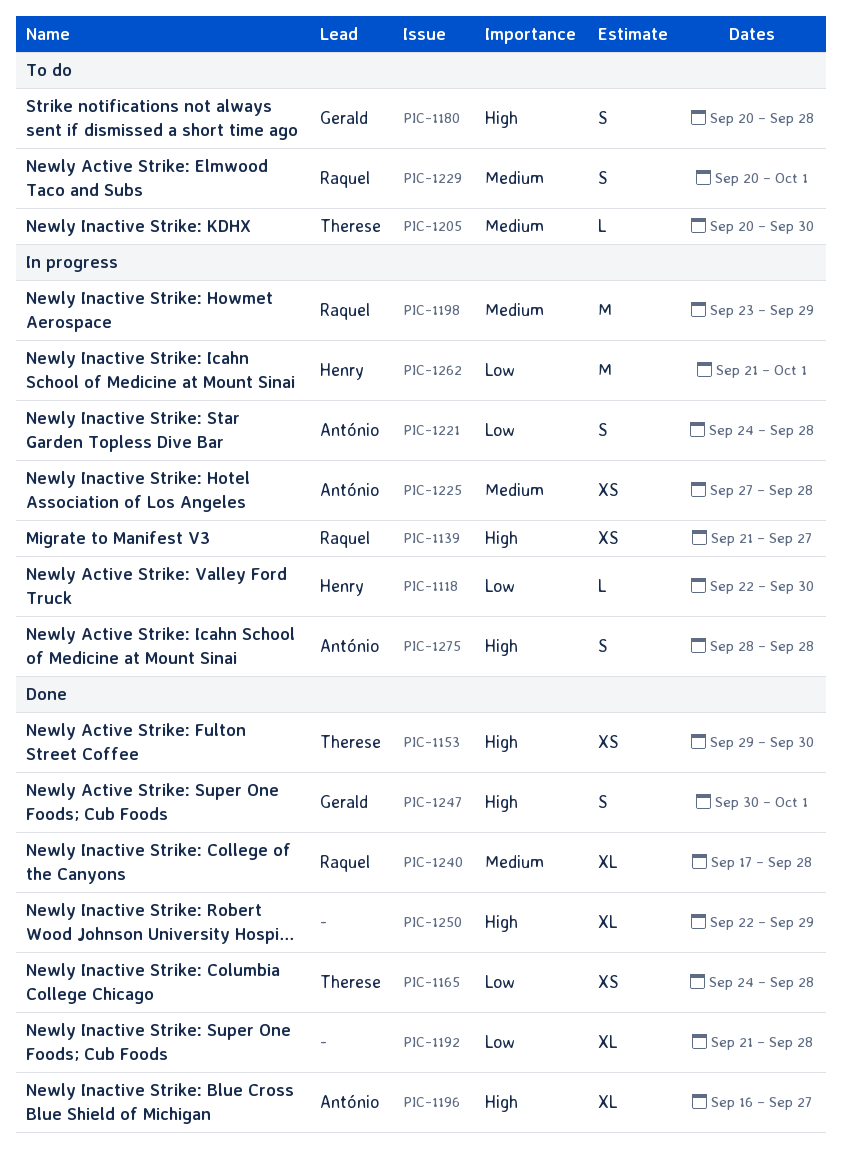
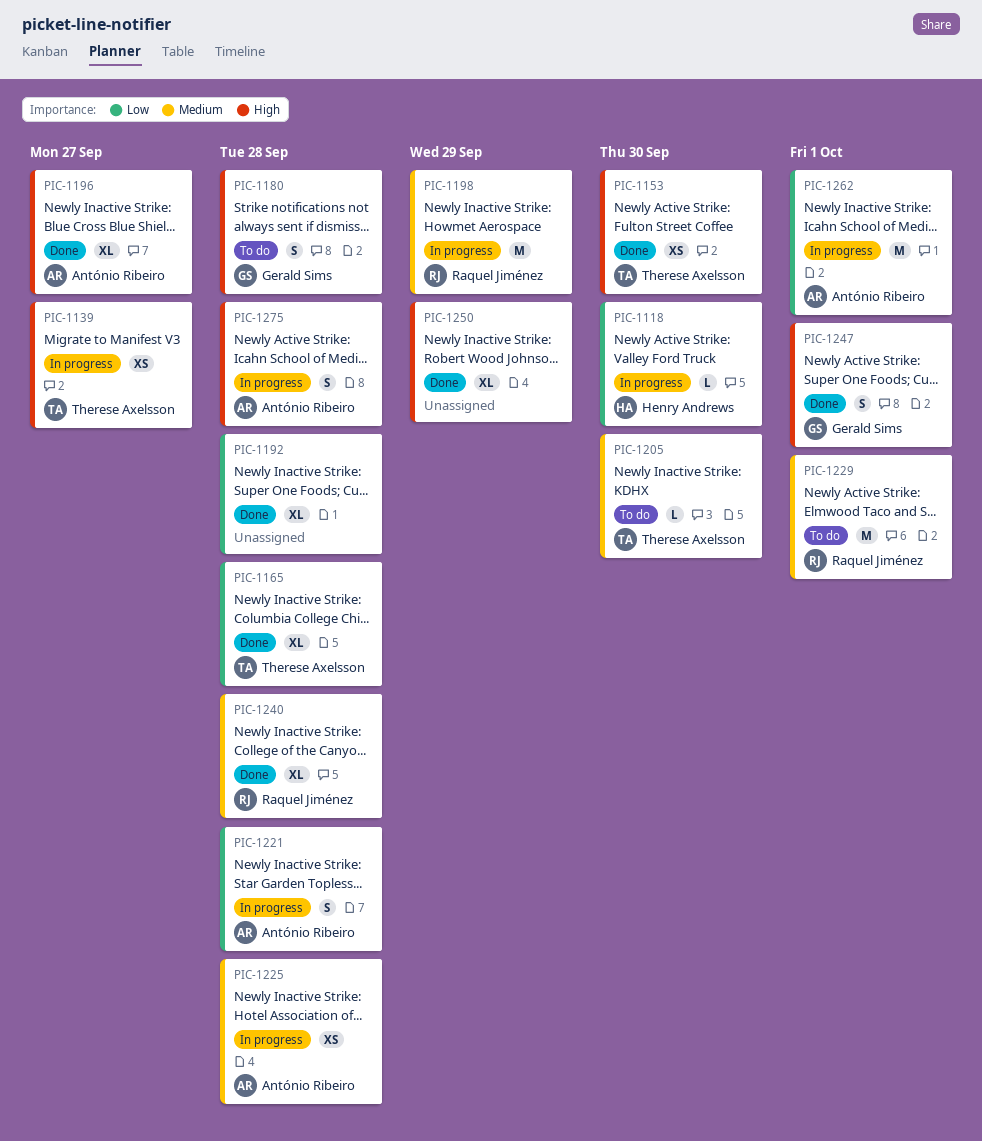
PIC-1139, owner: Raquel Jiménez -> Therese Axelsson
PIC-1165, estimate: XS -> XL
PIC-1229, estimate: S -> M
PIC-1262, owner: Henry Andrews -> António Ribeiro

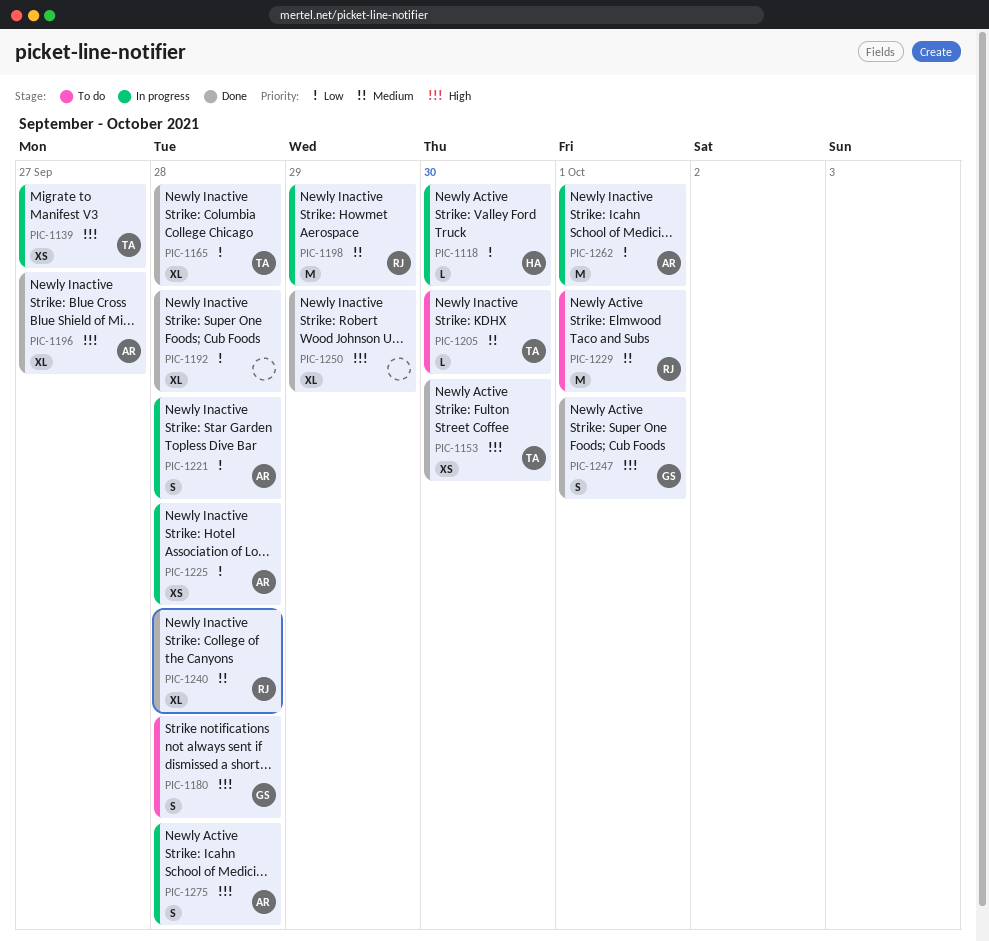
PIC-1225, priority: Medium -> Low

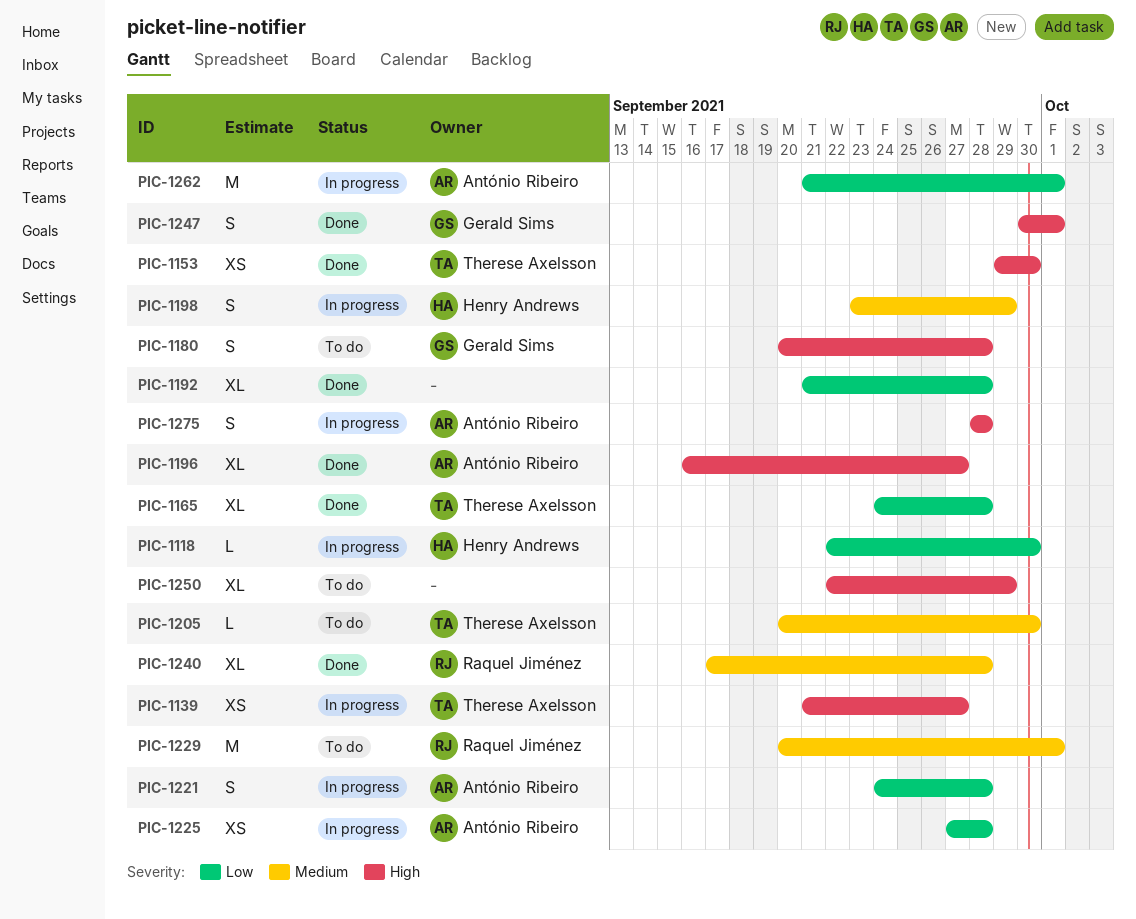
PIC-1198, owner: Raquel Jiménez -> Henry Andrews
PIC-1198, estimate: M -> S
PIC-1250, status: Done -> To do

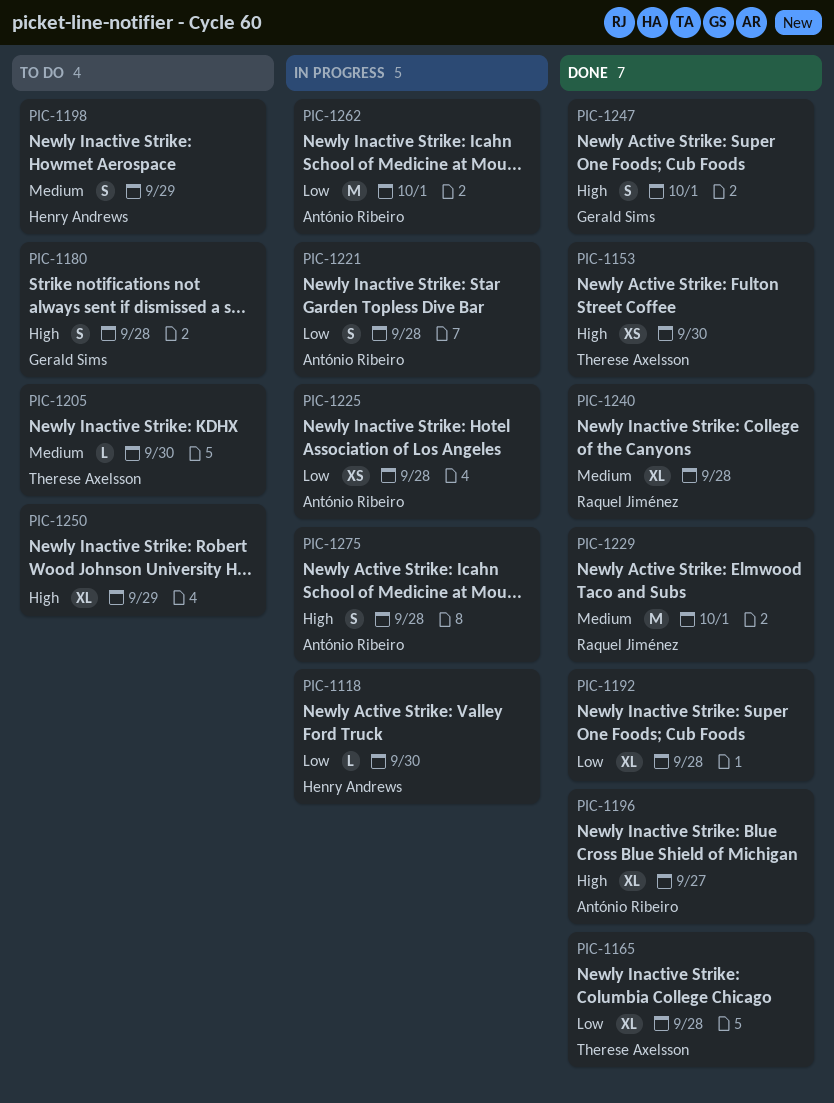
PIC-1139: present -> none
PIC-1198, status: In progress -> To do
PIC-1229, status: To do -> Done

